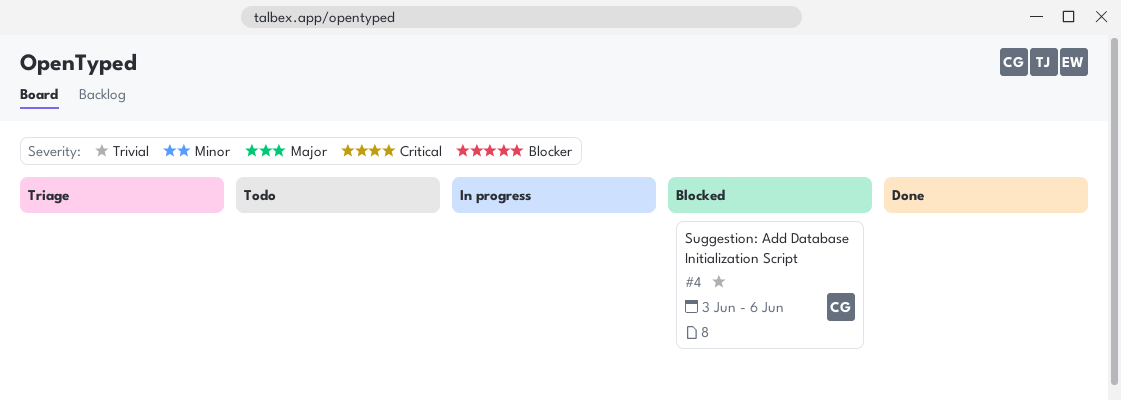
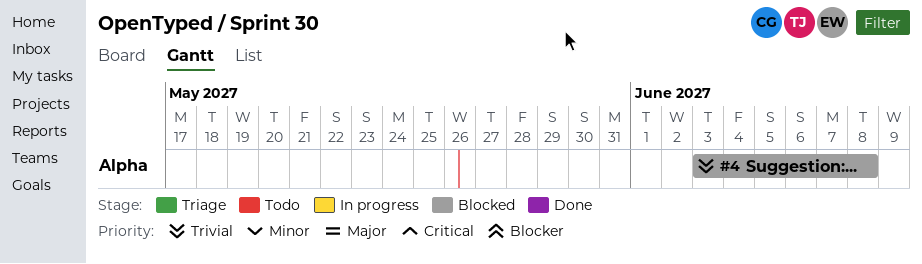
#4, due: Jun 6 -> Jun 8

